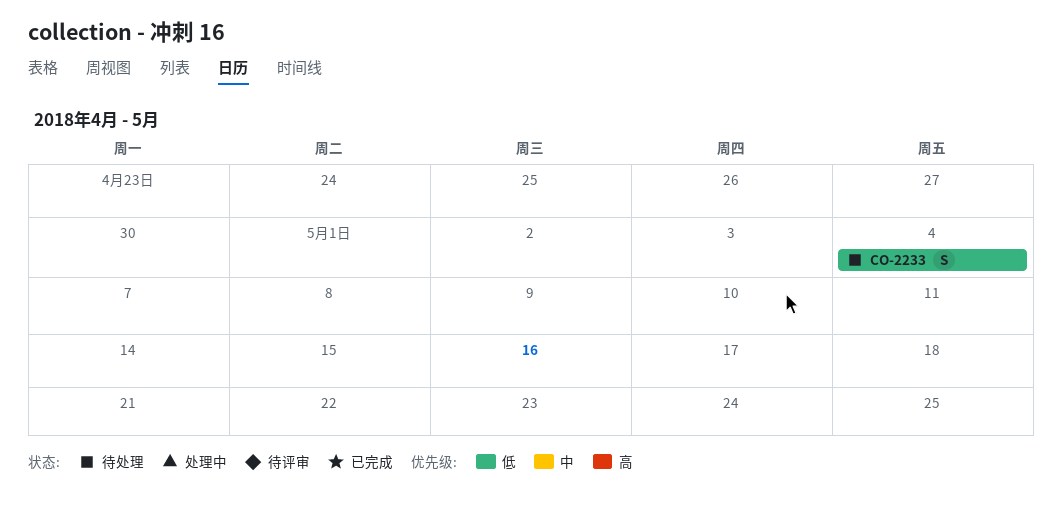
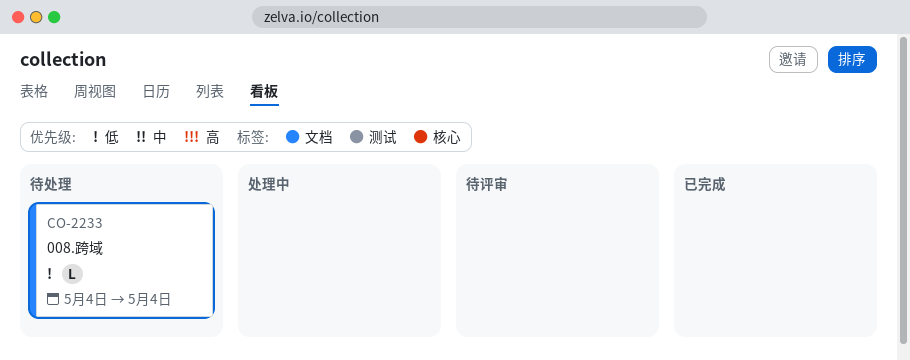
CO-2233, estimate: S -> L

